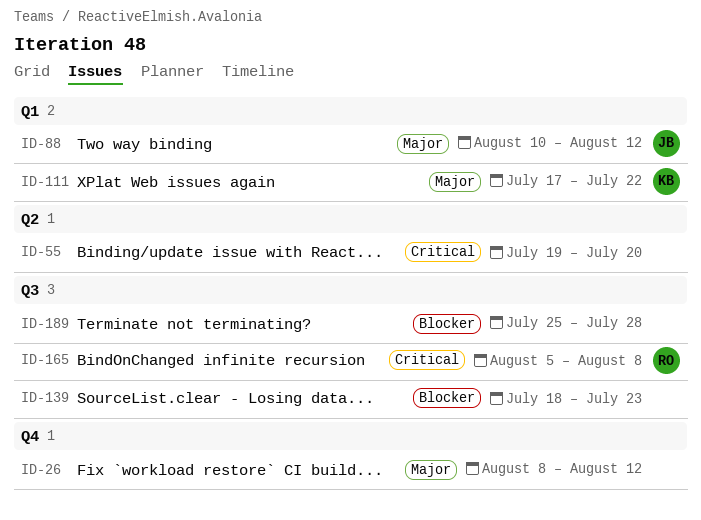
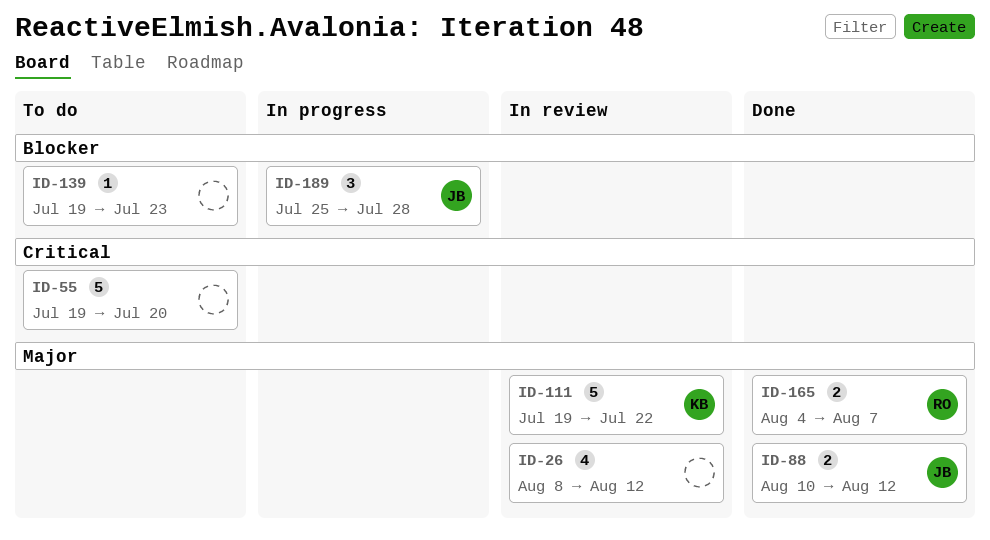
ID-111, start: Jul 17 -> Jul 19
ID-139, start: Jul 18 -> Jul 19
ID-165, priority: Critical -> Major
ID-165, start: Aug 5 -> Aug 4
ID-165, due: Aug 8 -> Aug 7
ID-189, owner: none -> JB

